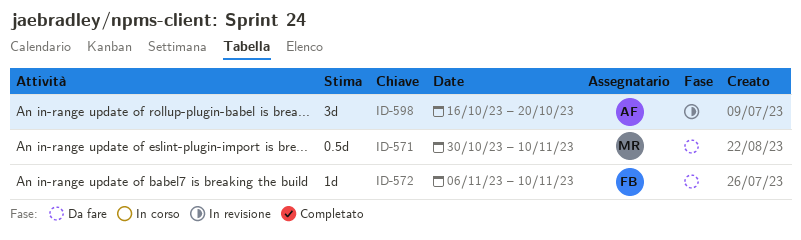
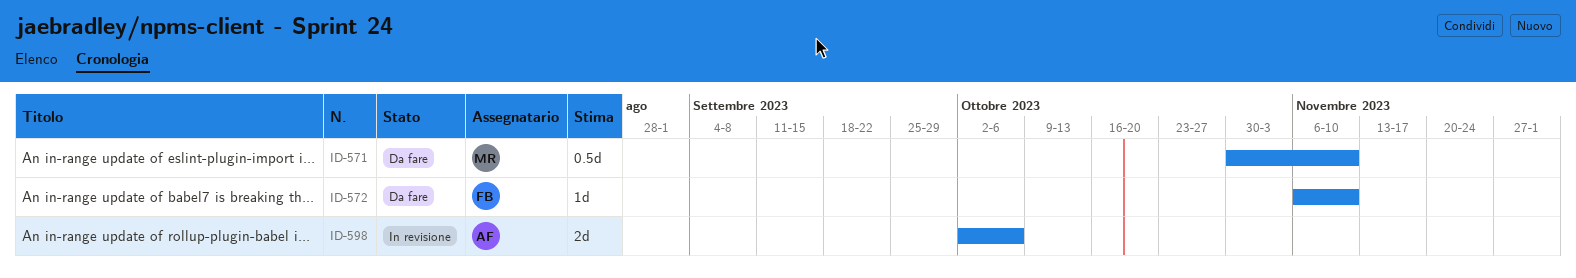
ID-598, estimate: 3d -> 2d
ID-598, start: Oct 16 -> Oct 2
ID-598, due: Oct 20 -> Oct 6

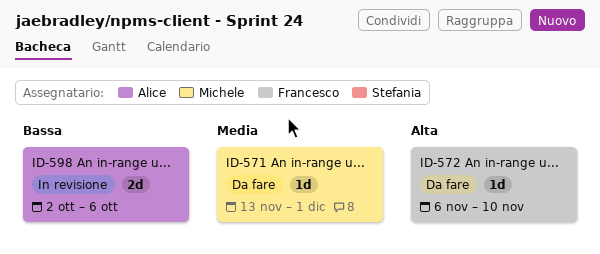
ID-571, estimate: 0.5d -> 1d
ID-571, start: Oct 30 -> Nov 13
ID-571, due: Nov 10 -> Dec 1

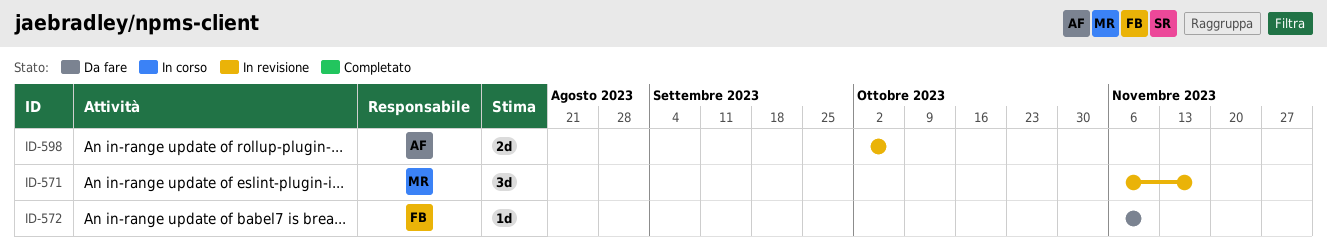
ID-571, status: Da fare -> In revisione
ID-571, estimate: 1d -> 3d
ID-571, start: Nov 13 -> Nov 6
ID-571, due: Dec 1 -> Nov 17

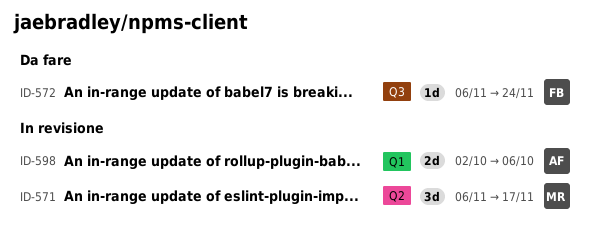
ID-572, due: Nov 10 -> Nov 24

